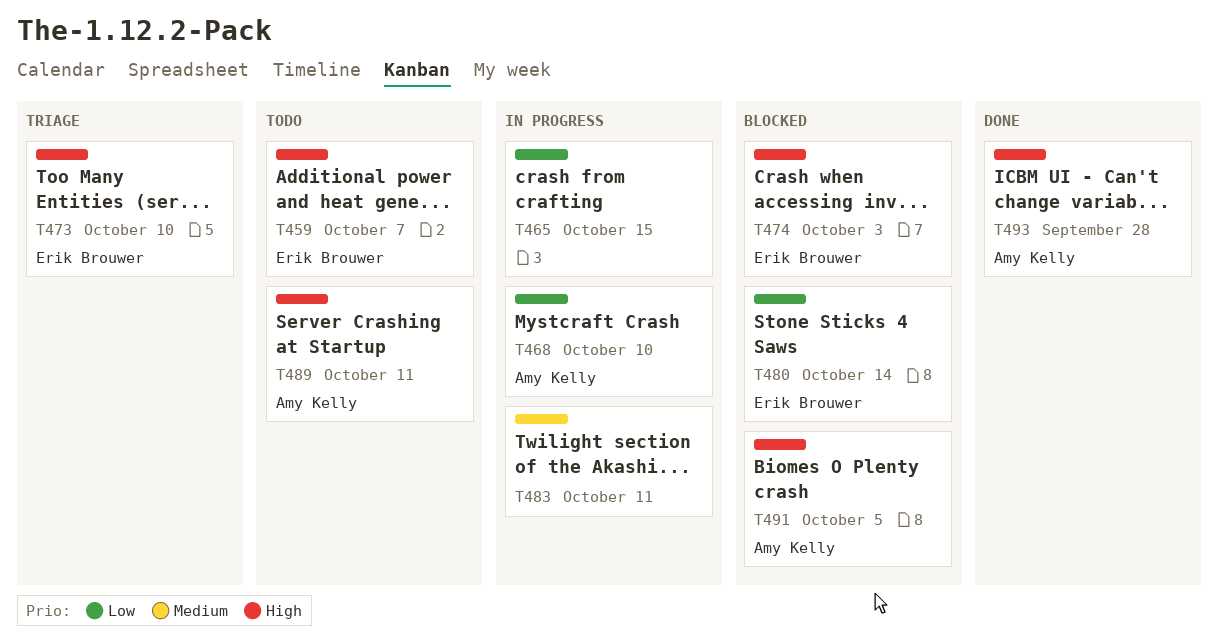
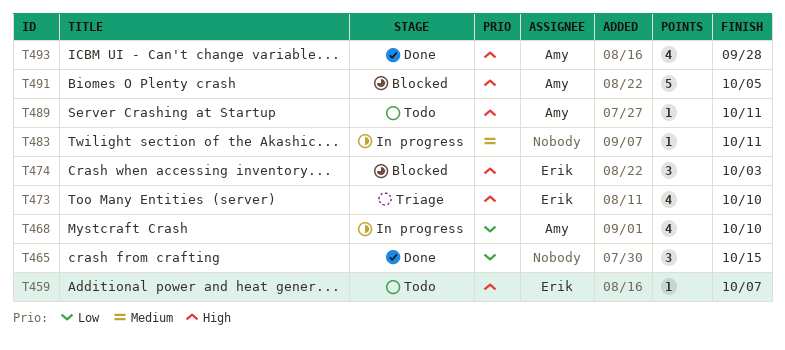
T465, status: In progress -> Done
T480: present -> none

